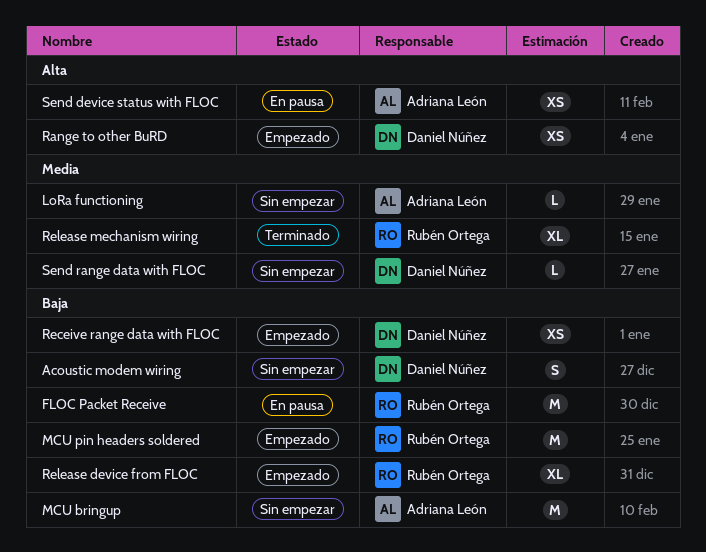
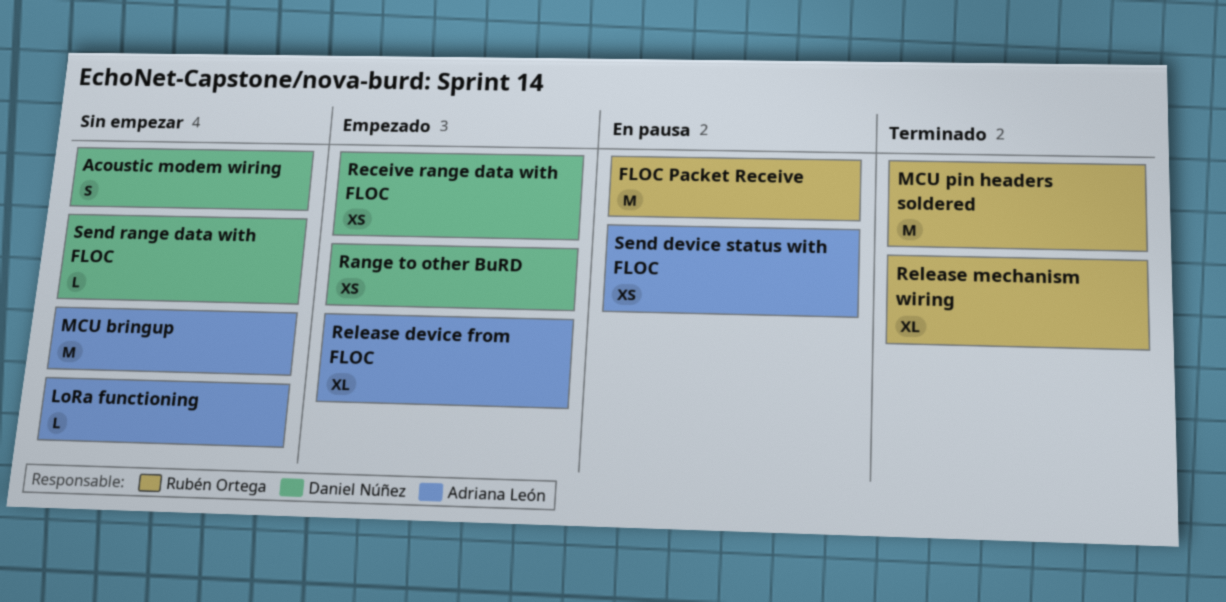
MCU pin headers soldered, status: Empezado -> Terminado
Release device from FLOC, owner: Rubén Ortega -> Adriana León

